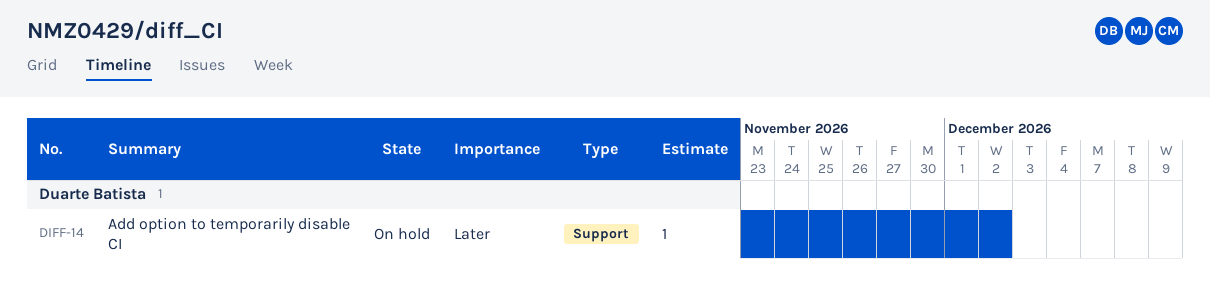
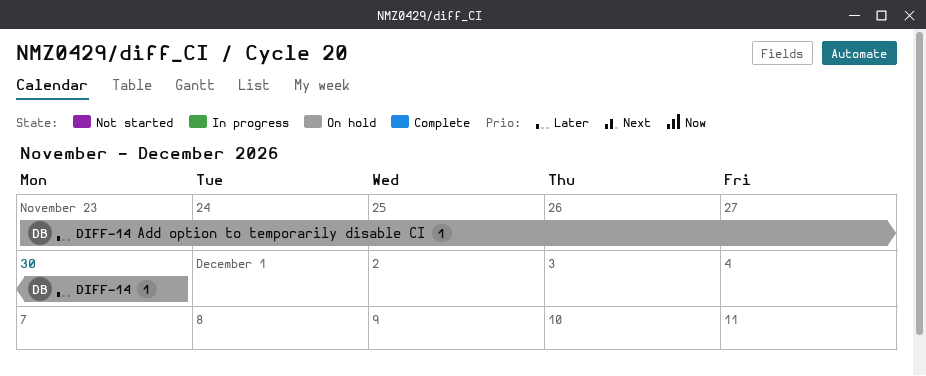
DIFF-14, due: Dec 2 -> Nov 30

